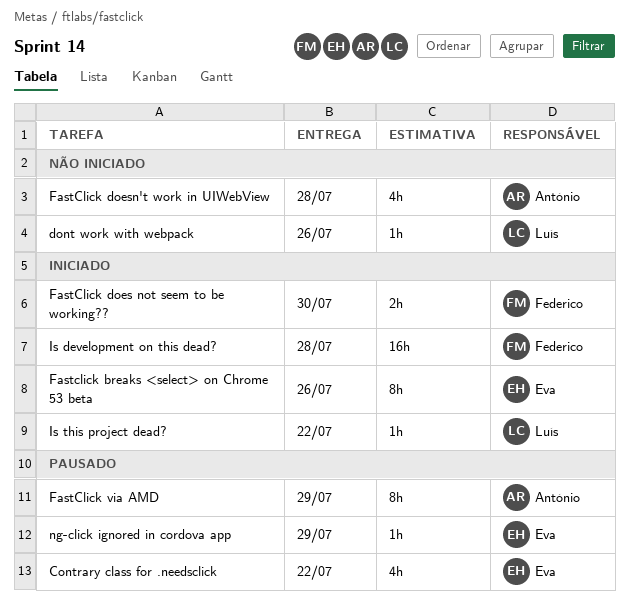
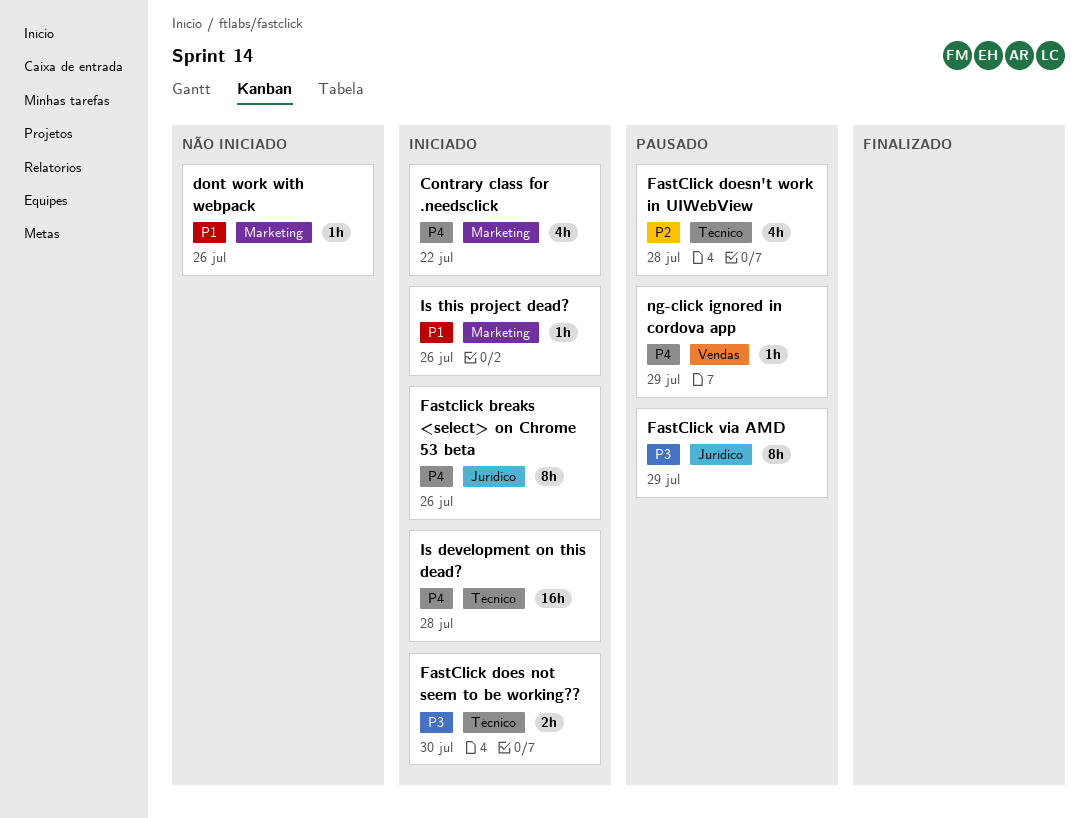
Contrary class for .needsclick, status: Pausado -> Iniciado
FastClick doesn't work in UIWebView, status: Não iniciado -> Pausado
Is this project dead?, due: Jul 22 -> Jul 26

